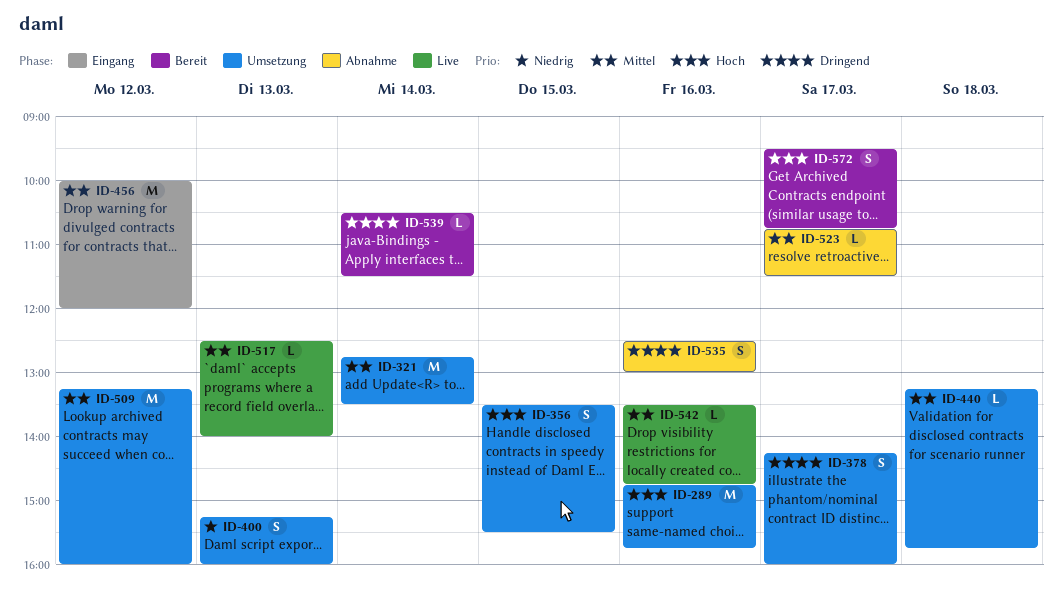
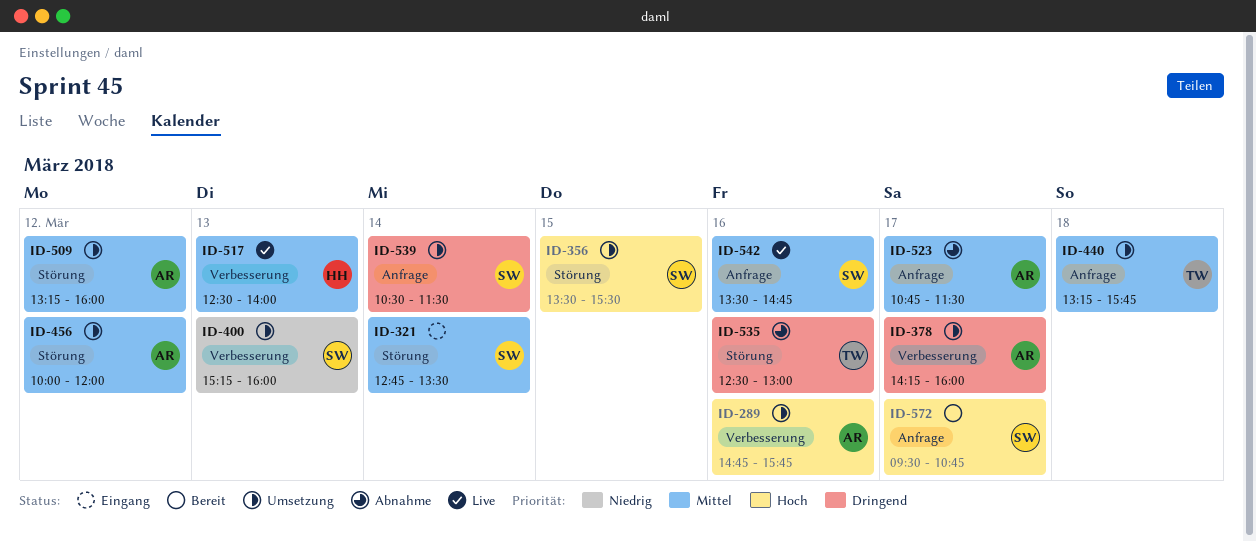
ID-321, status: Umsetzung -> Eingang
ID-456, status: Eingang -> Umsetzung
ID-539, status: Bereit -> Umsetzung

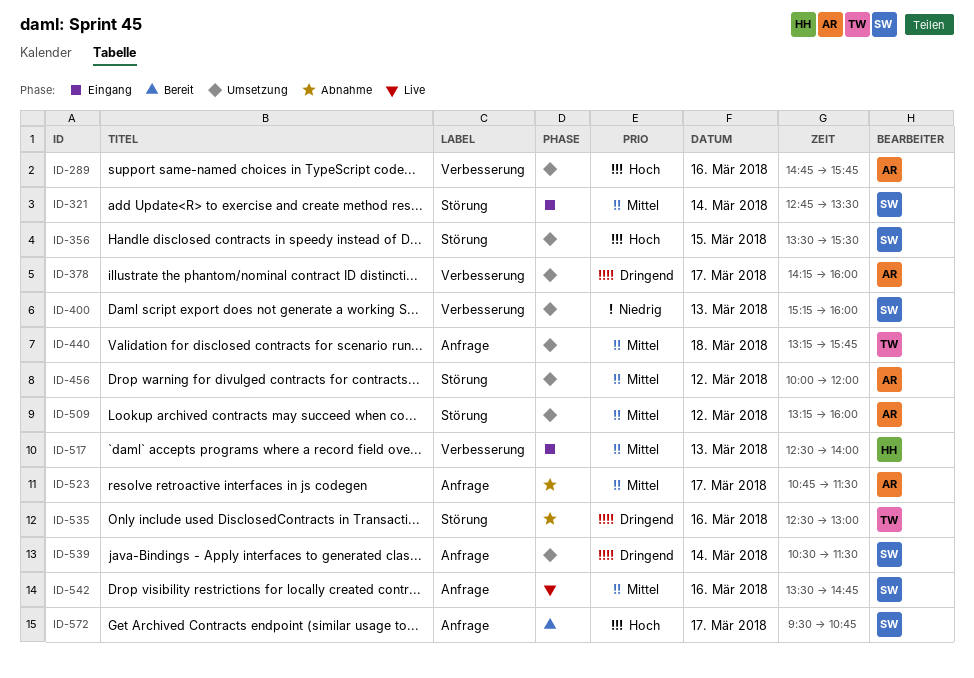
ID-517, status: Live -> Eingang

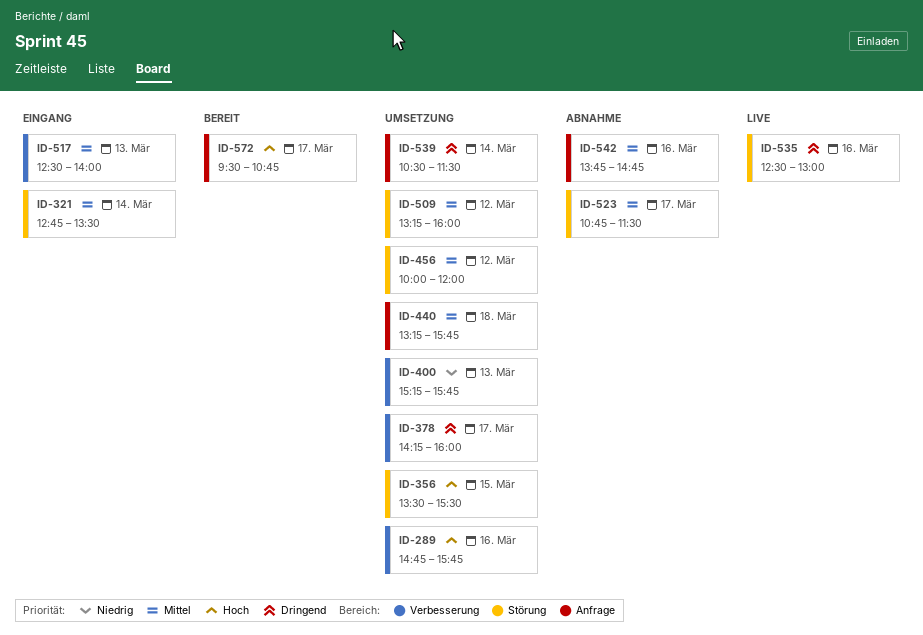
ID-400, ends: 16:00 -> 15:45
ID-523, label: Anfrage -> Störung
ID-535, status: Abnahme -> Live
ID-542, status: Live -> Abnahme
ID-542, begins: 13:30 -> 13:45

